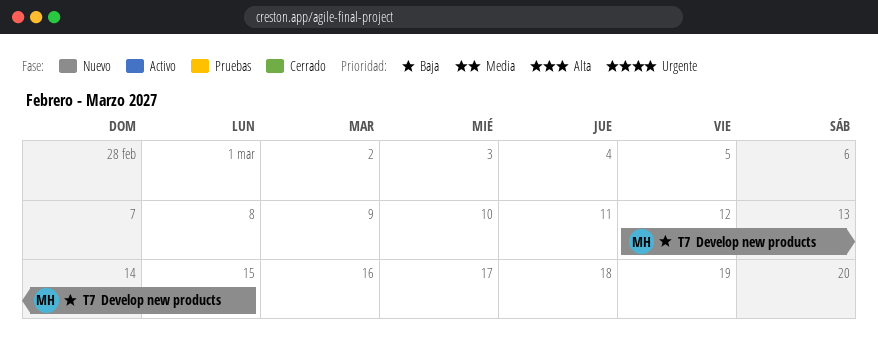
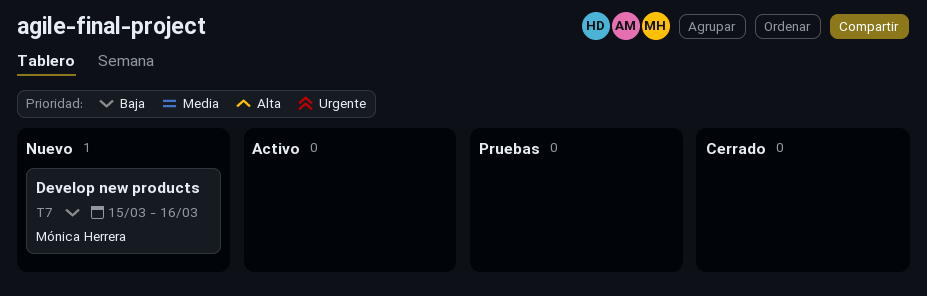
T7, start: Mar 12 -> Mar 15
T7, due: Mar 15 -> Mar 16

